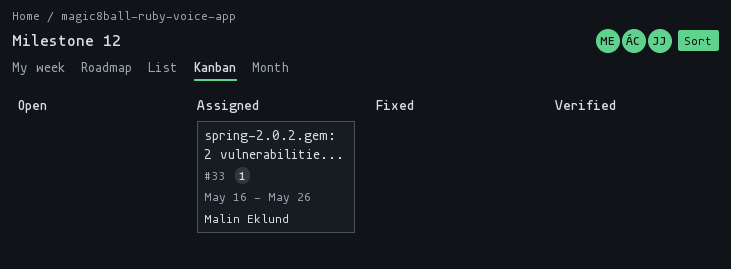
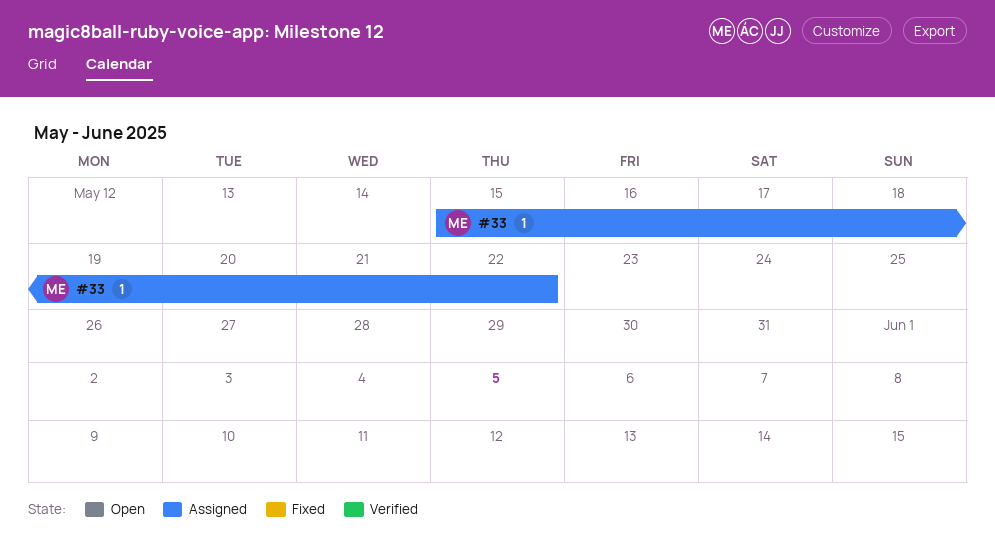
#33, start: May 16 -> May 15
#33, due: May 26 -> May 22

